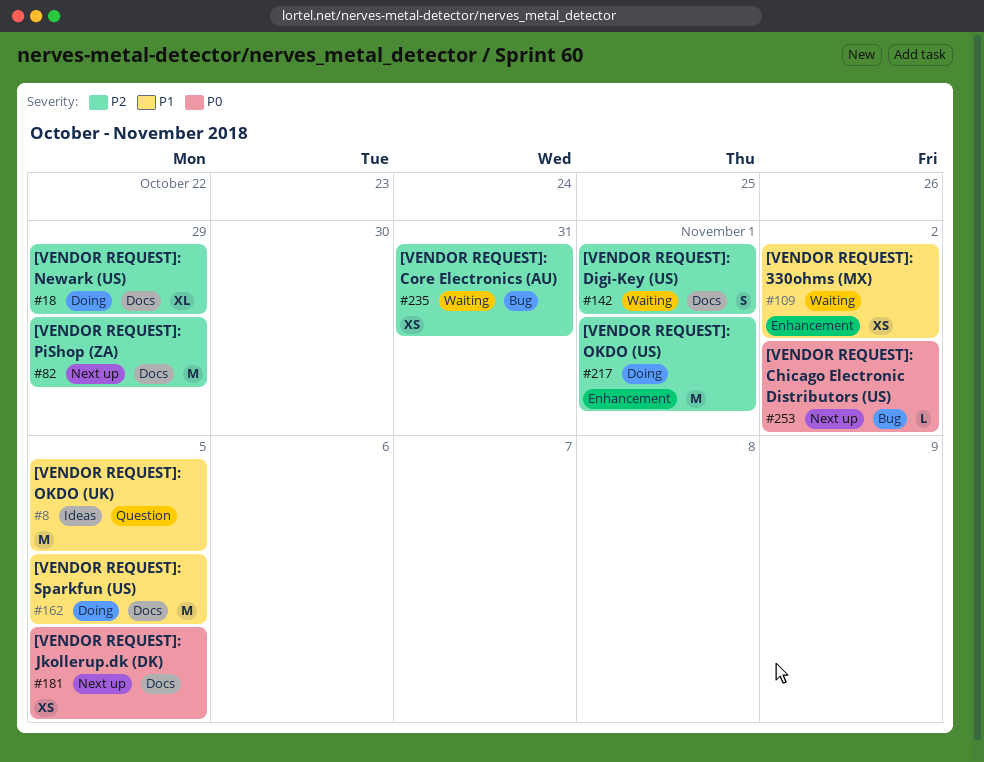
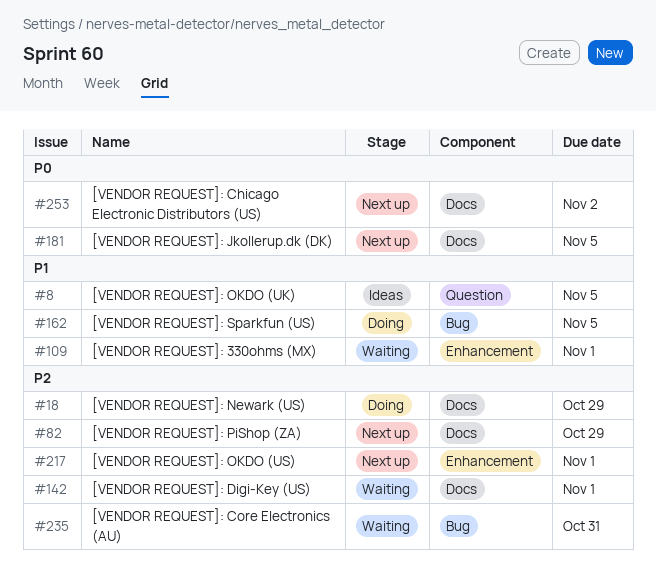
#109, due: Nov 2 -> Nov 1
#162, label: Docs -> Bug
#217, status: Doing -> Next up
#253, label: Bug -> Docs

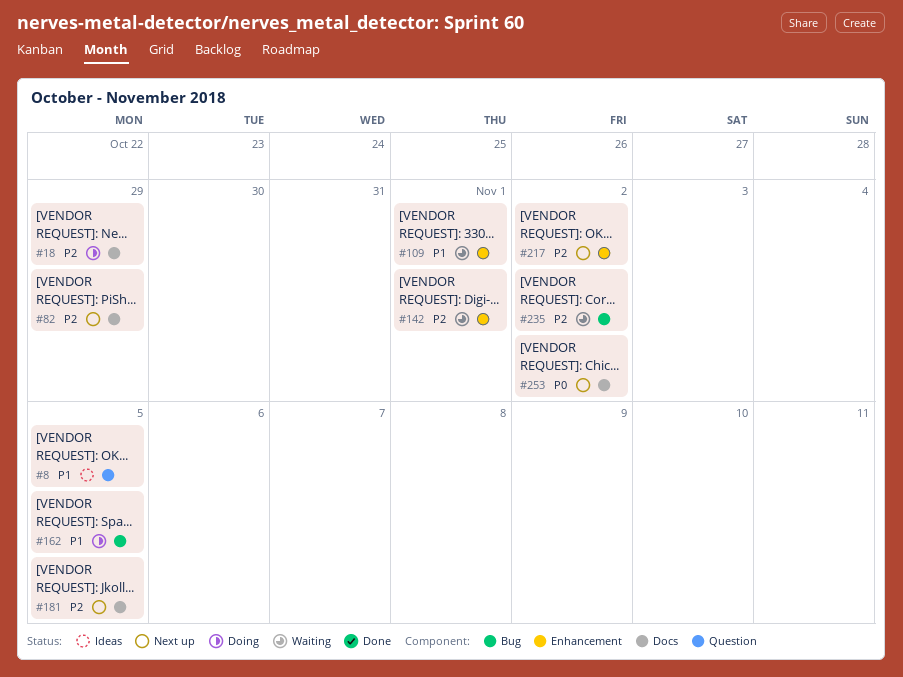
#142, label: Docs -> Enhancement
#181, priority: P0 -> P2
#217, due: Nov 1 -> Nov 2
#235, due: Oct 31 -> Nov 2

